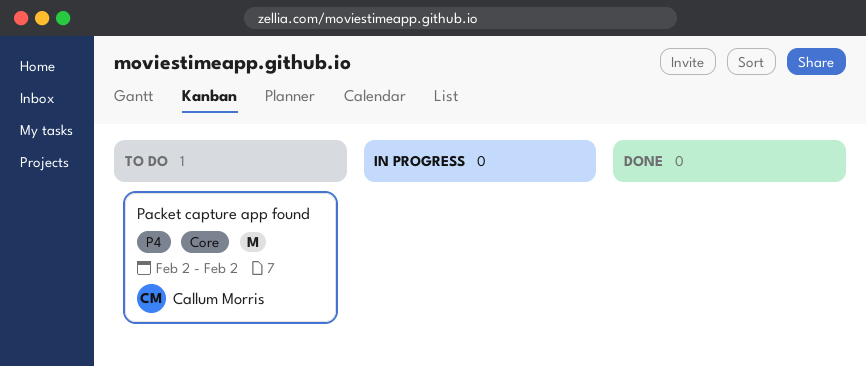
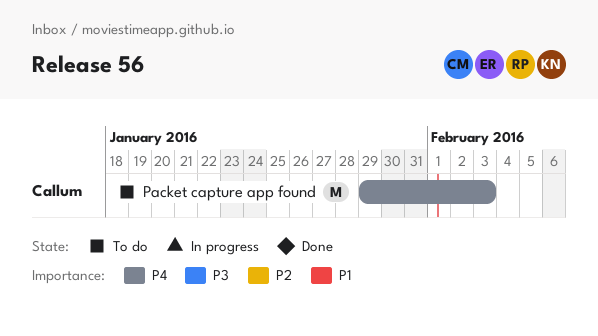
Packet capture app found, start: Feb 2 -> Jan 29
Packet capture app found, due: Feb 2 -> Feb 3

